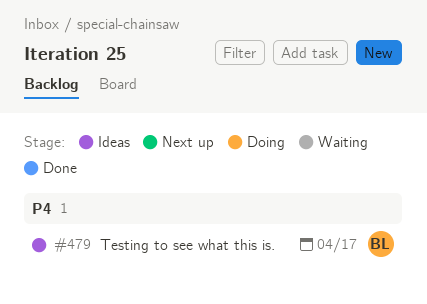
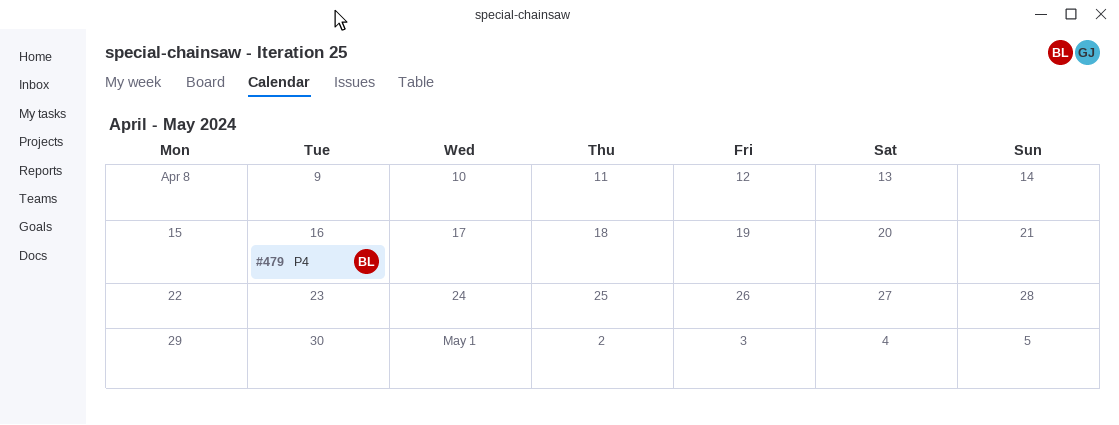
#479, due: Apr 17 -> Apr 16

